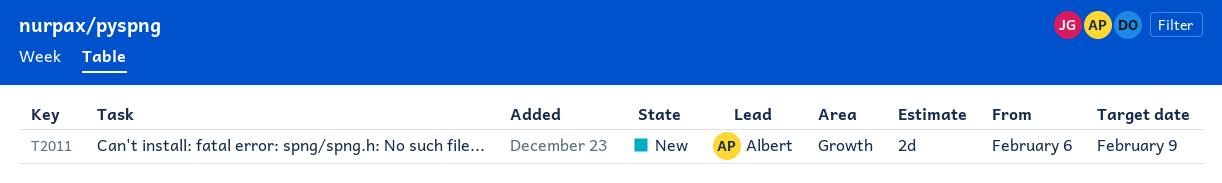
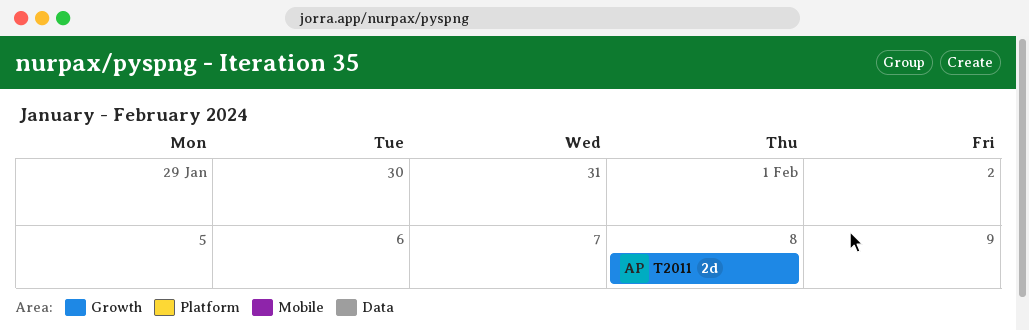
T2011, start: Feb 6 -> Feb 8
T2011, due: Feb 9 -> Feb 8

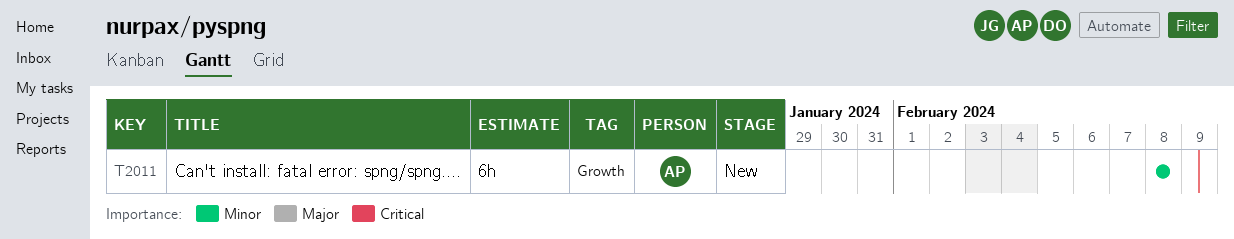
T2011, estimate: 2d -> 6h

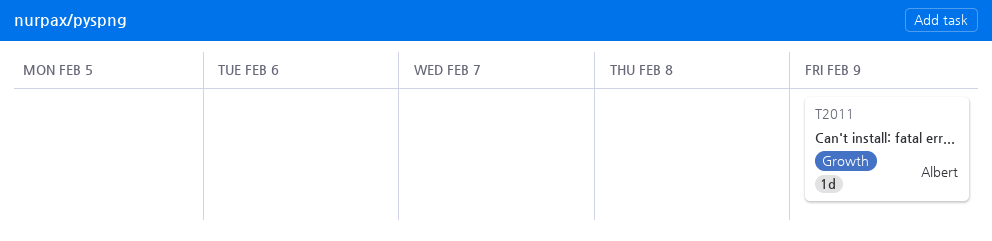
T2011, estimate: 6h -> 1d
T2011, due: Feb 8 -> Feb 9

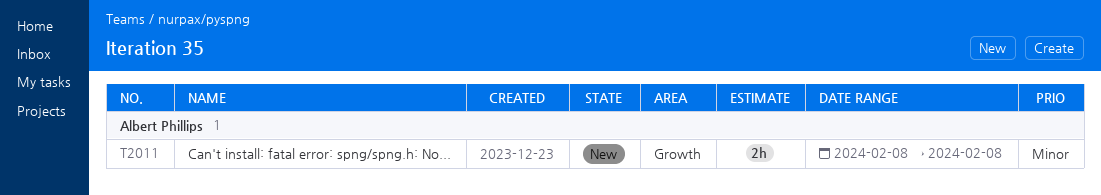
T2011, estimate: 1d -> 2h
T2011, due: Feb 9 -> Feb 8

